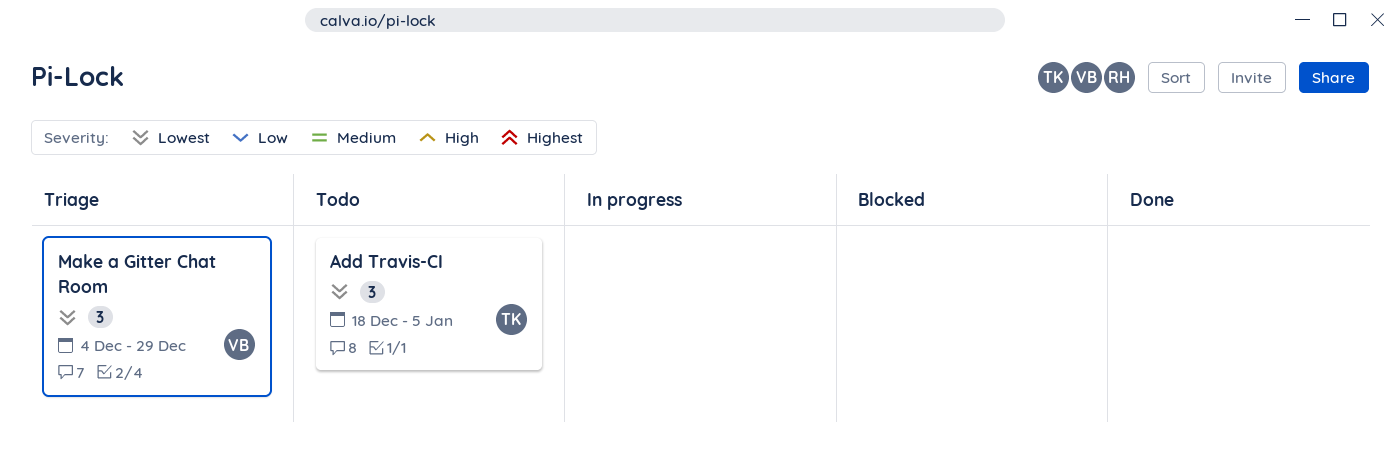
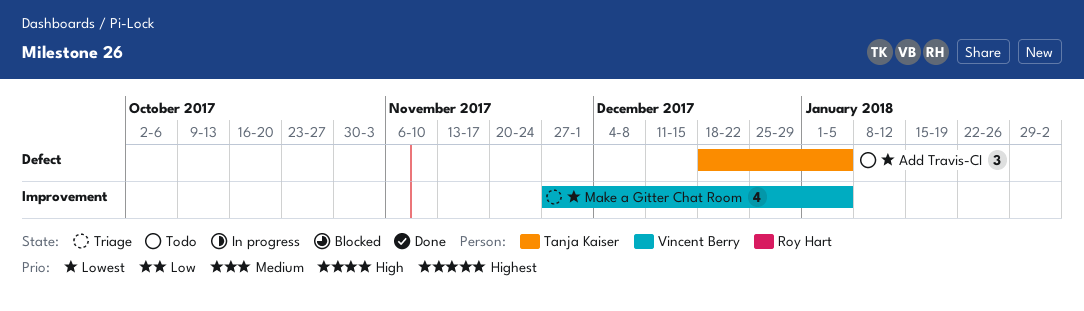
Make a Gitter Chat Room, estimate: 3 -> 4
Make a Gitter Chat Room, start: Dec 4 -> Nov 27
Make a Gitter Chat Room, due: Dec 29 -> Jan 5

